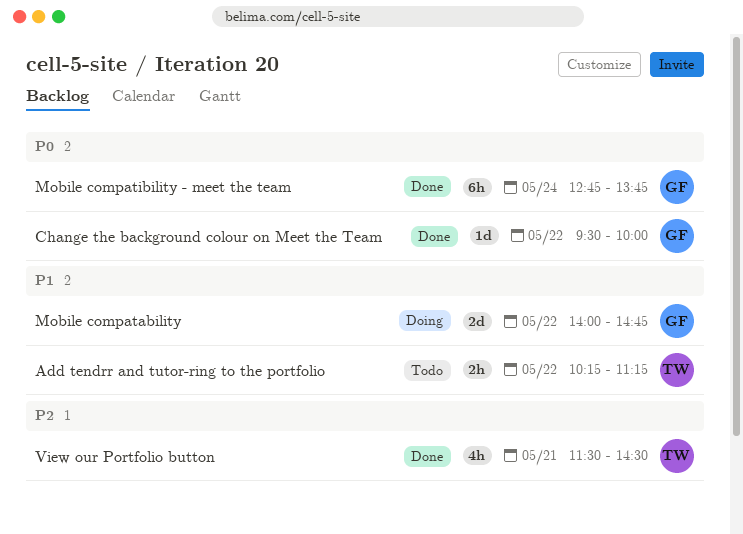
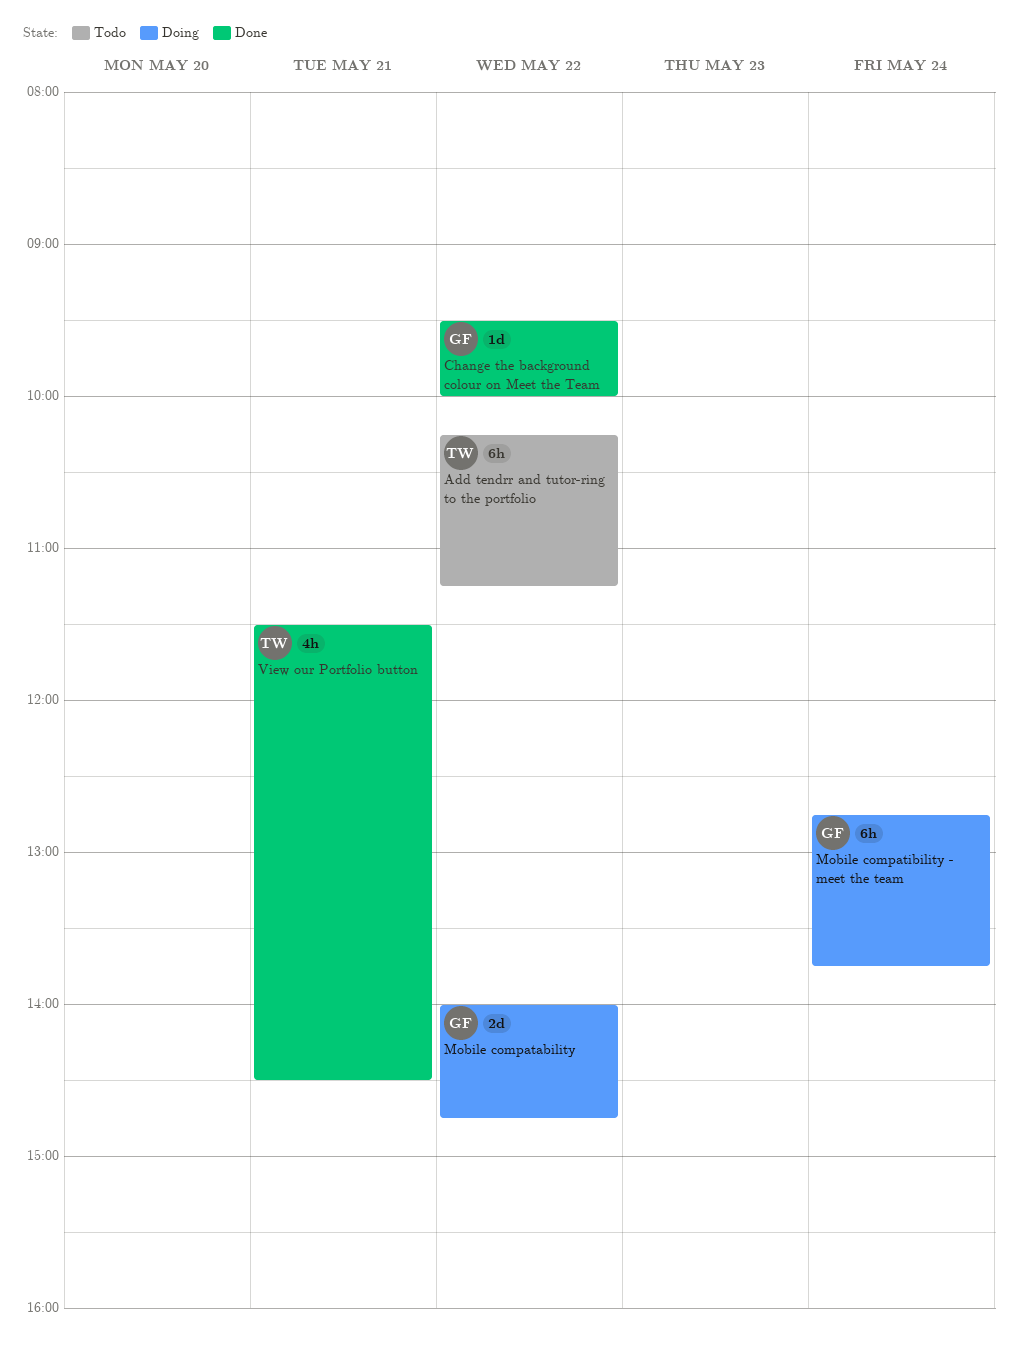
Add tendrr and tutor-ring to the portfolio, estimate: 2h -> 6h
Mobile compatibility - meet the team, status: Done -> Doing

